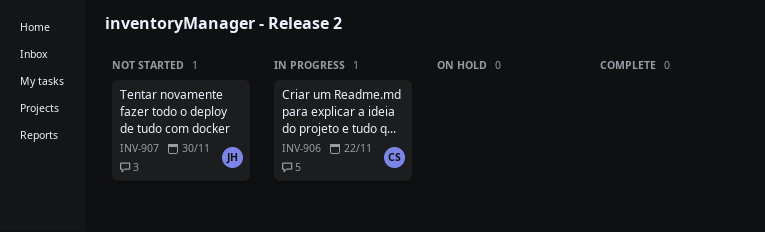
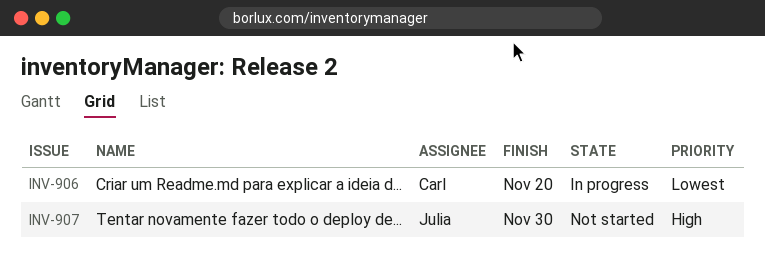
INV-906, due: Nov 22 -> Nov 20

